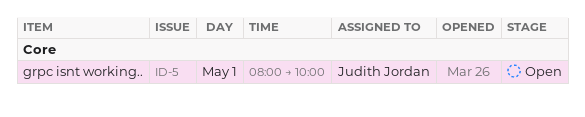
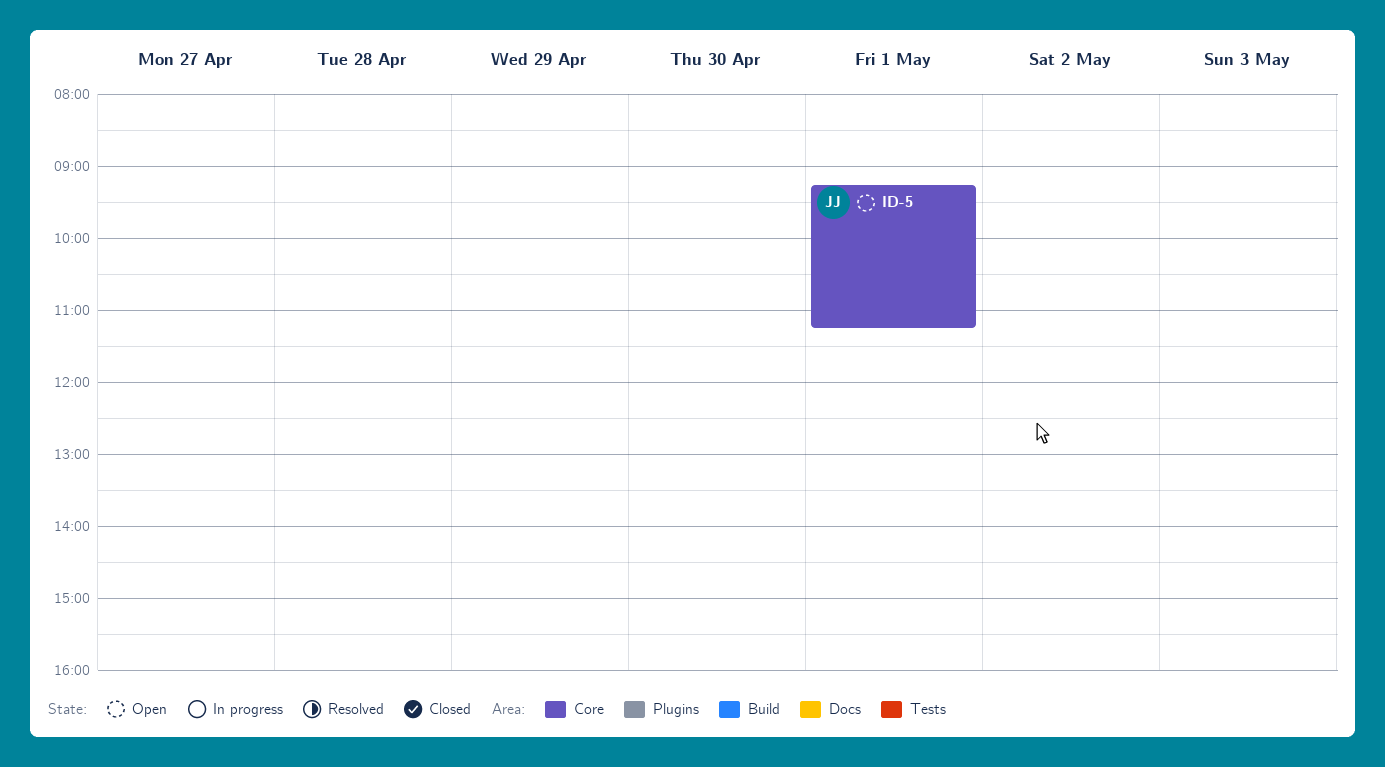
ID-5, begins: 08:00 -> 09:15
ID-5, ends: 10:00 -> 11:15

